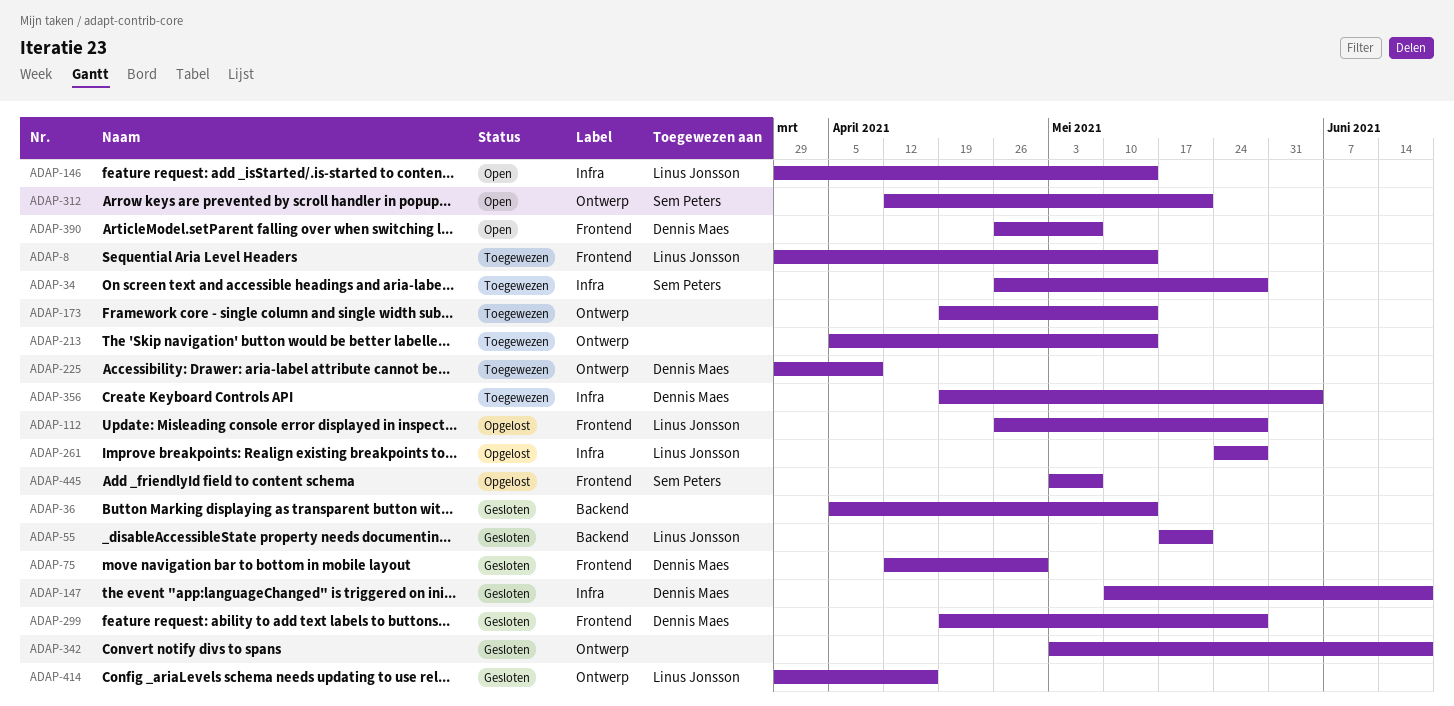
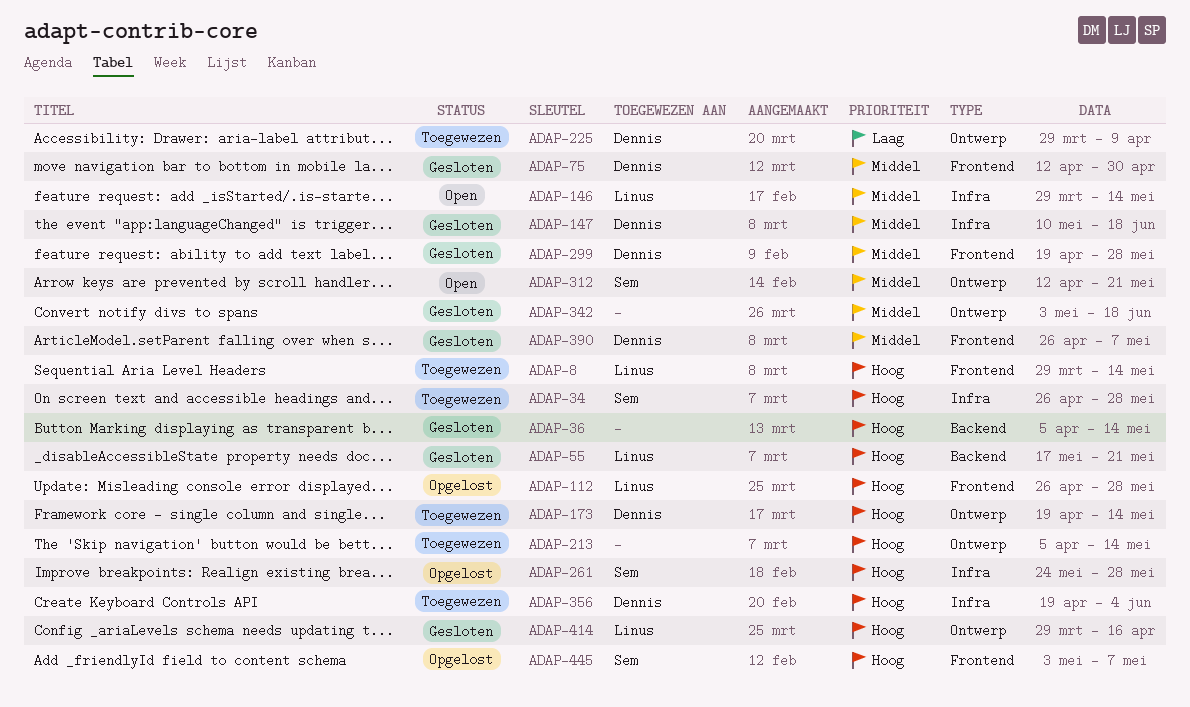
ADAP-173, owner: none -> Dennis Maes
ADAP-261, owner: Linus Jonsson -> Sem Peters
ADAP-390, status: Open -> Gesloten

